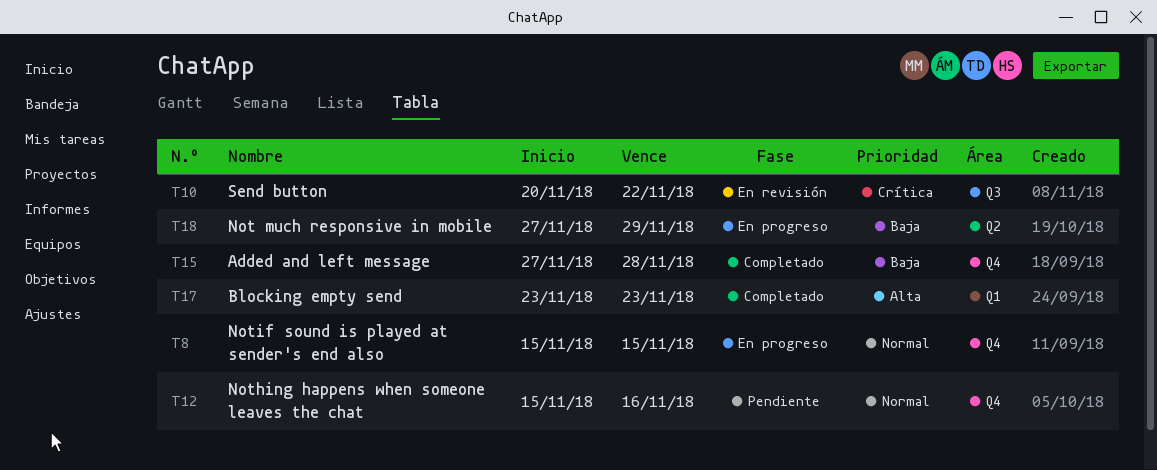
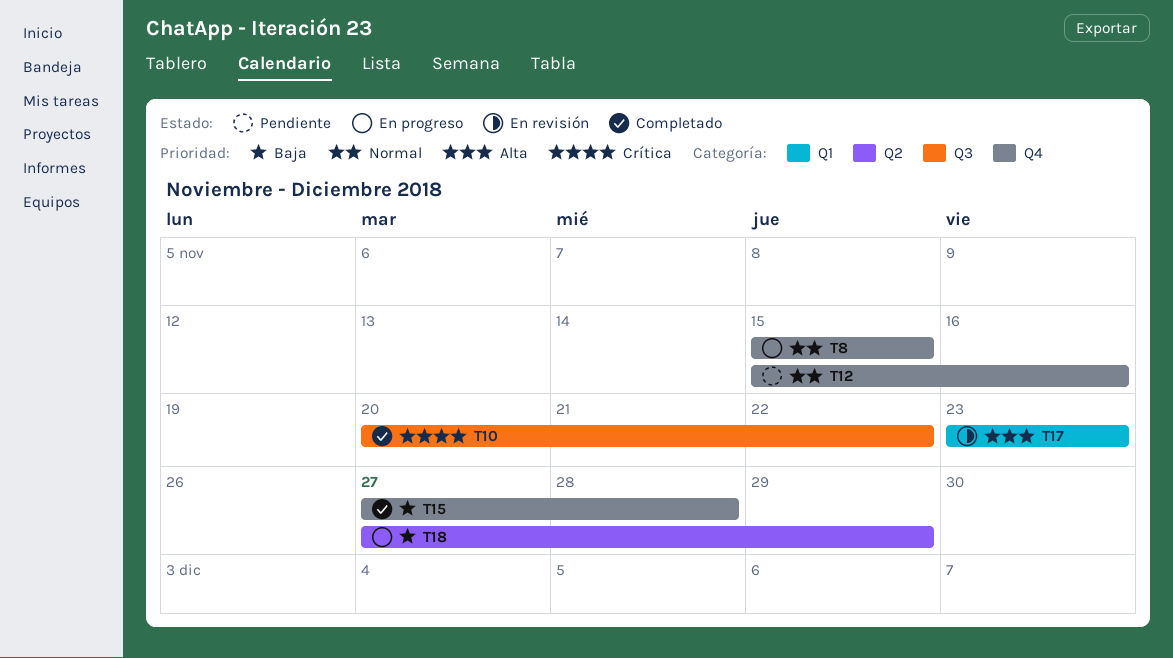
T10, status: En revisión -> Completado
T17, status: Completado -> En revisión

